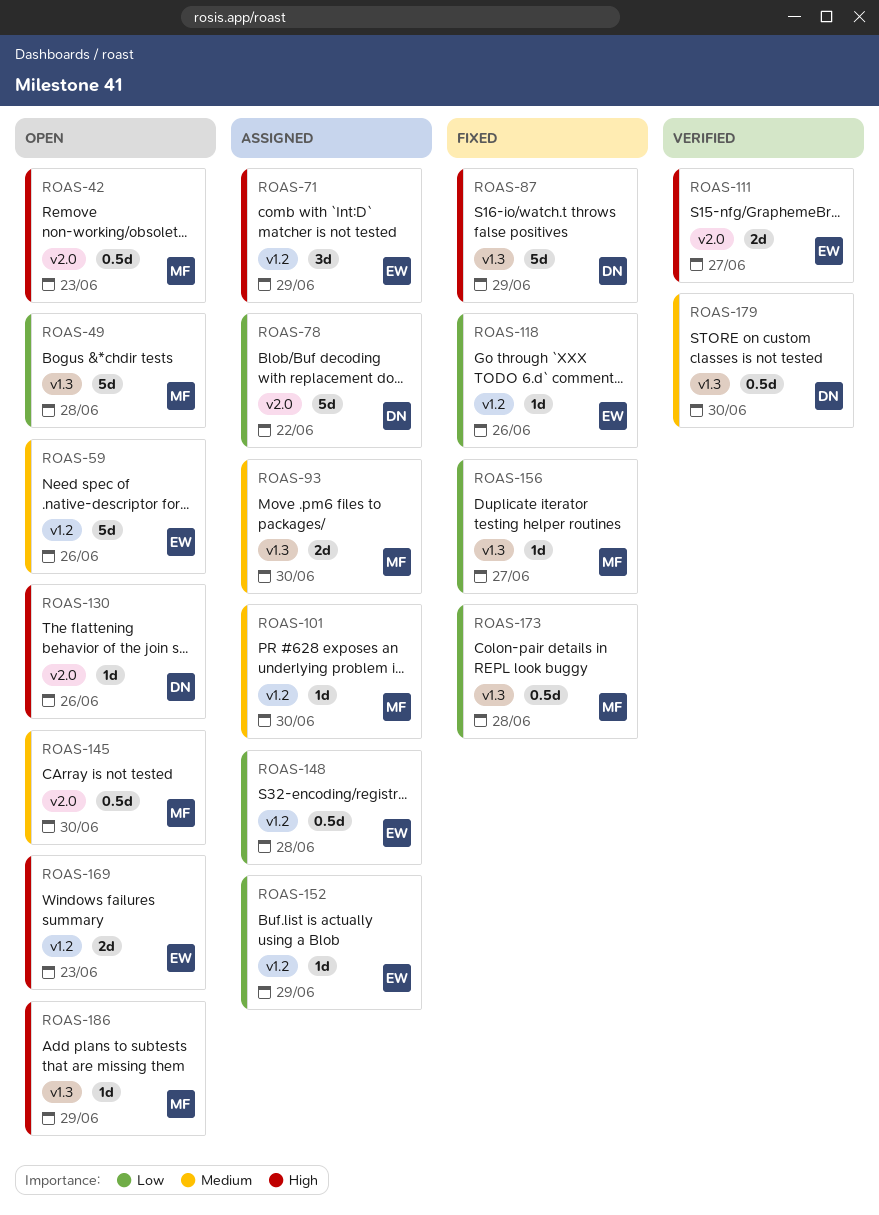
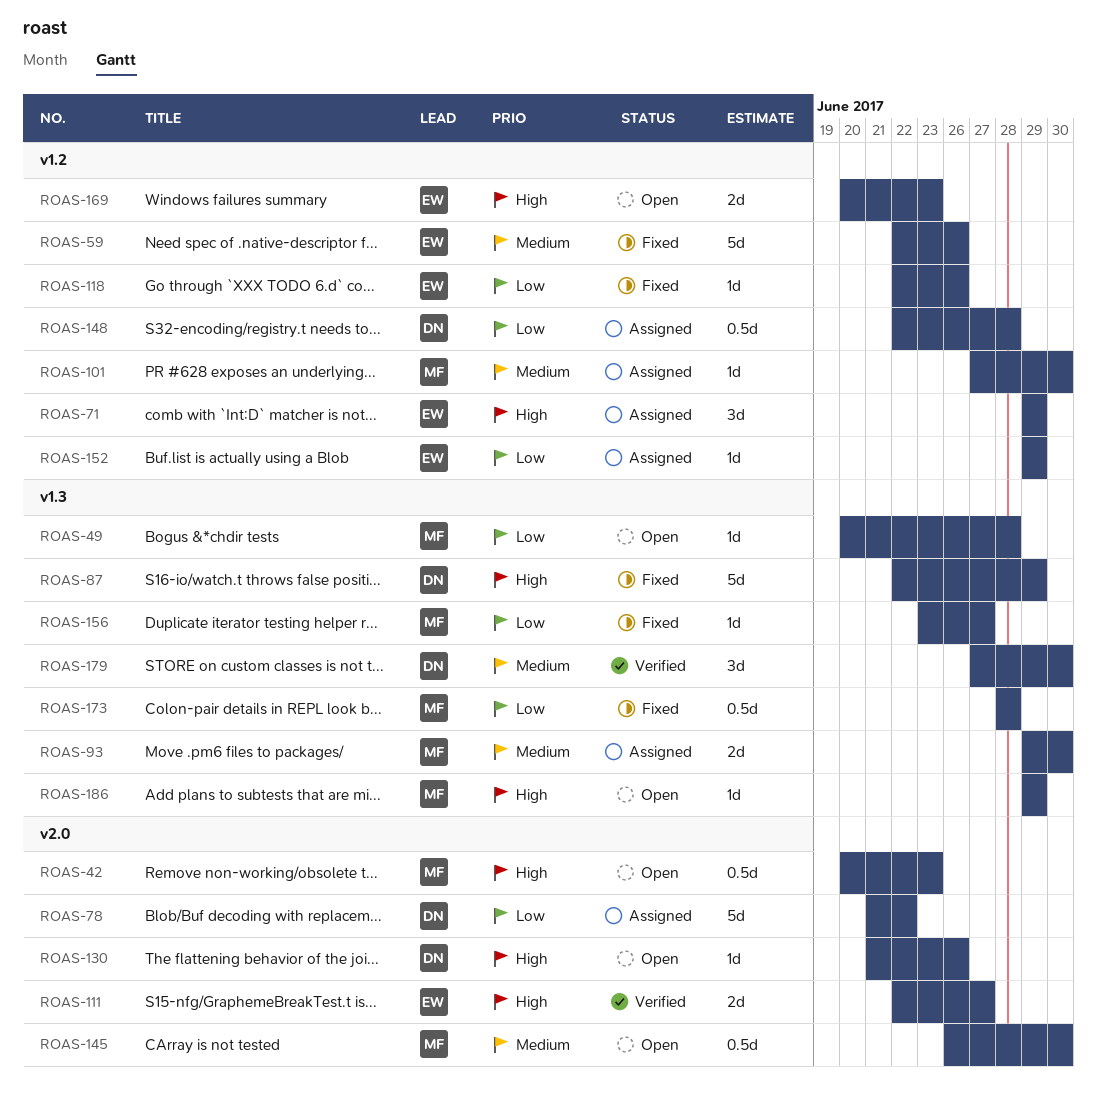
ROAS-49, estimate: 5d -> 1d
ROAS-59, status: Open -> Fixed
ROAS-148, owner: EW -> DN
ROAS-179, estimate: 0.5d -> 3d

